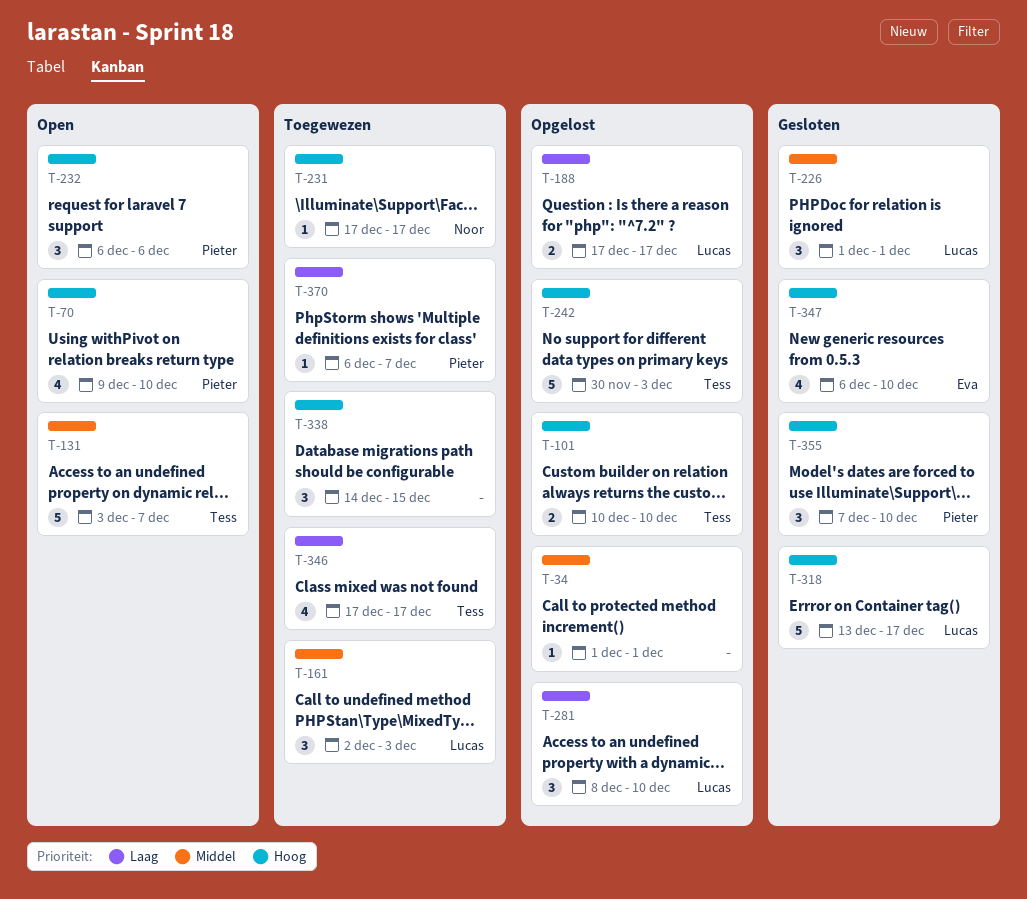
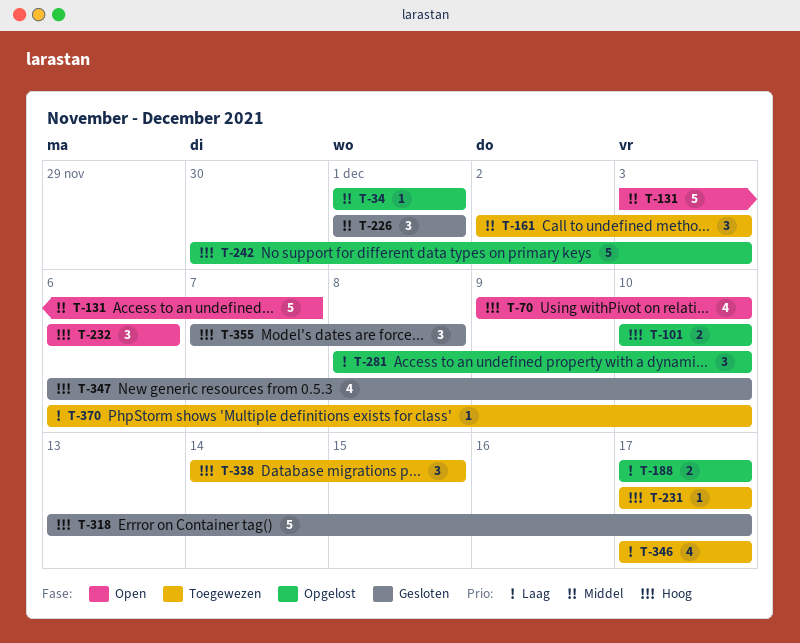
T-355, due: Dec 10 -> Dec 8
T-370, due: Dec 7 -> Dec 10

